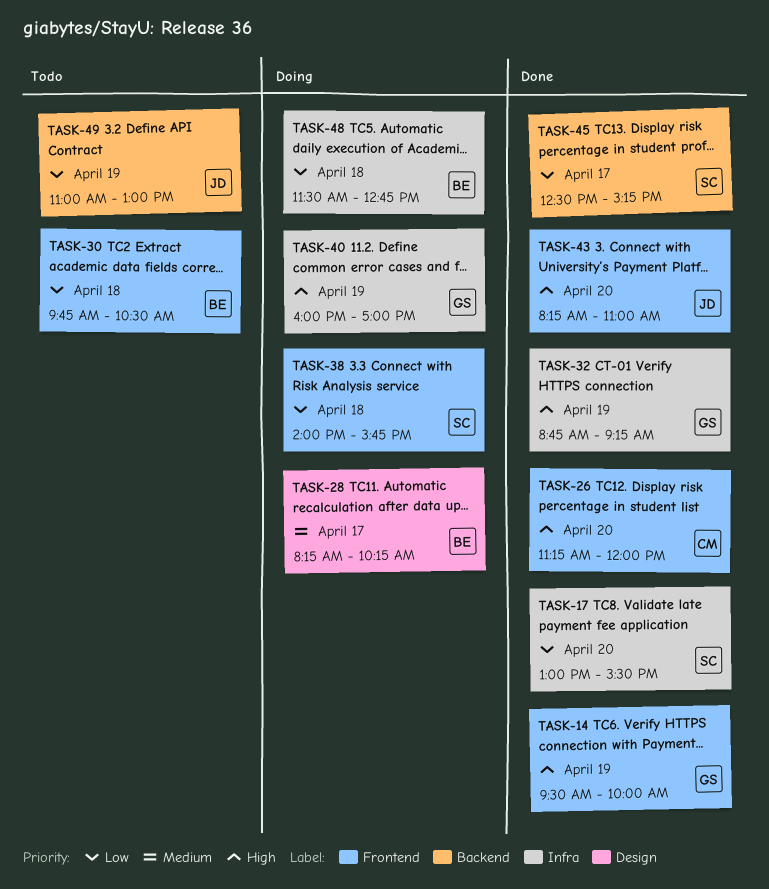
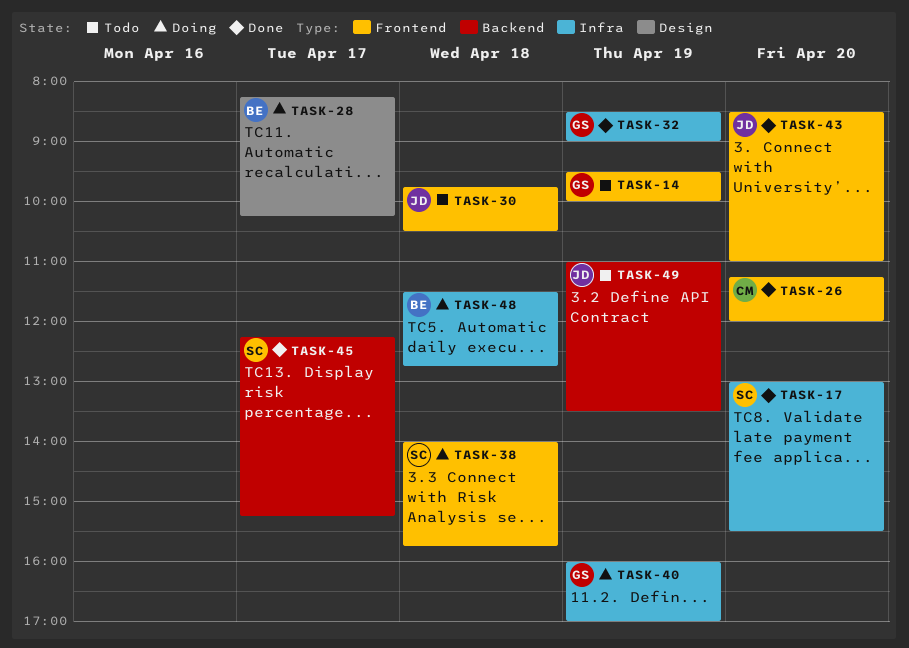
TASK-14, status: Done -> Todo
TASK-30, owner: BE -> JD
TASK-32, begins: 08:45 -> 08:30
TASK-32, ends: 09:15 -> 09:00
TASK-43, begins: 08:15 -> 08:30
TASK-45, begins: 12:30 -> 12:15
TASK-49, ends: 13:00 -> 13:30

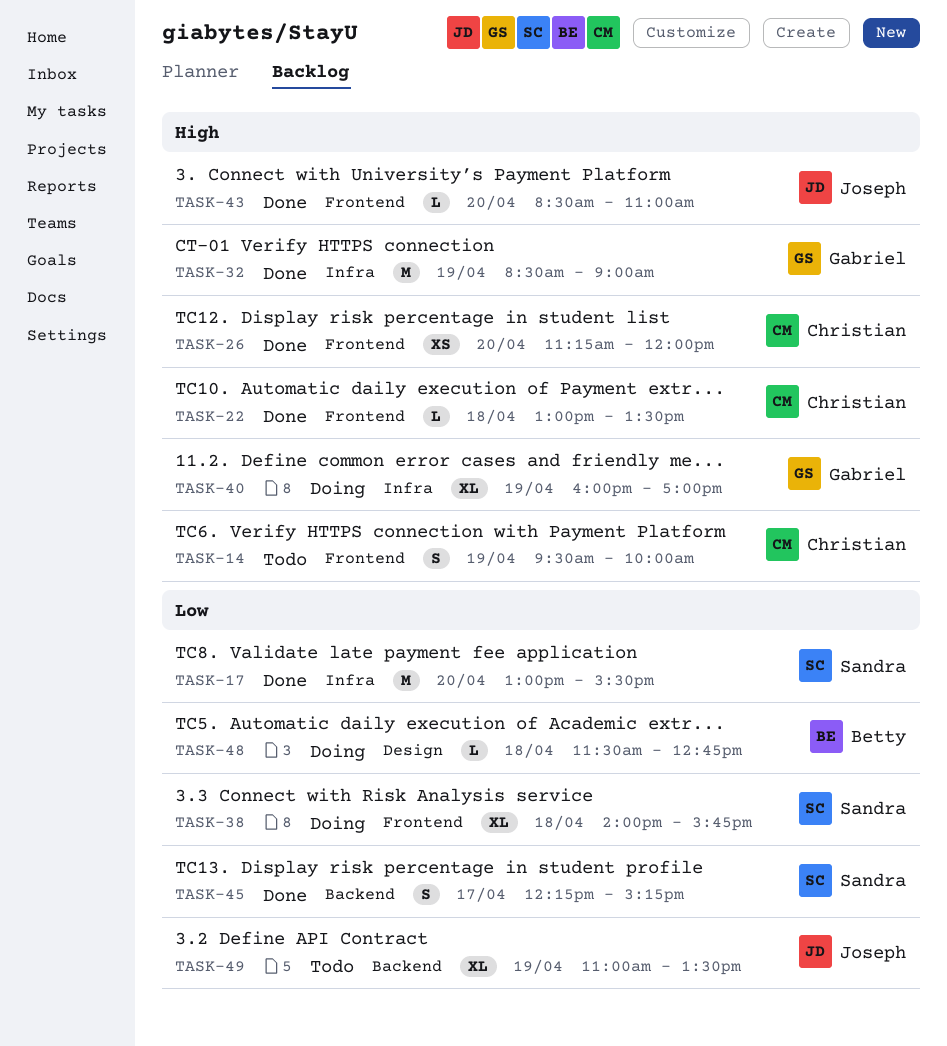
TASK-14, owner: Gabriel -> Christian
TASK-22: none -> present
TASK-28: present -> none
TASK-30: present -> none
TASK-48, label: Infra -> Design

